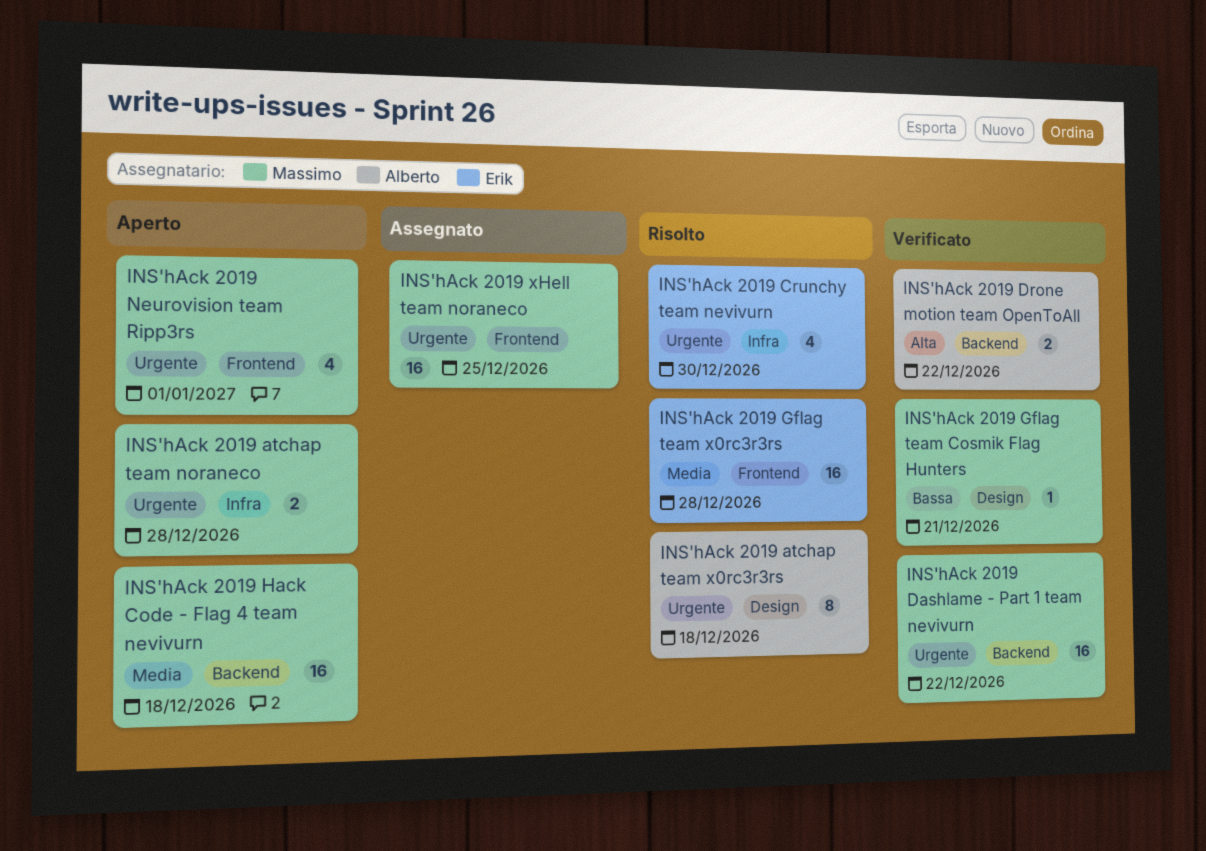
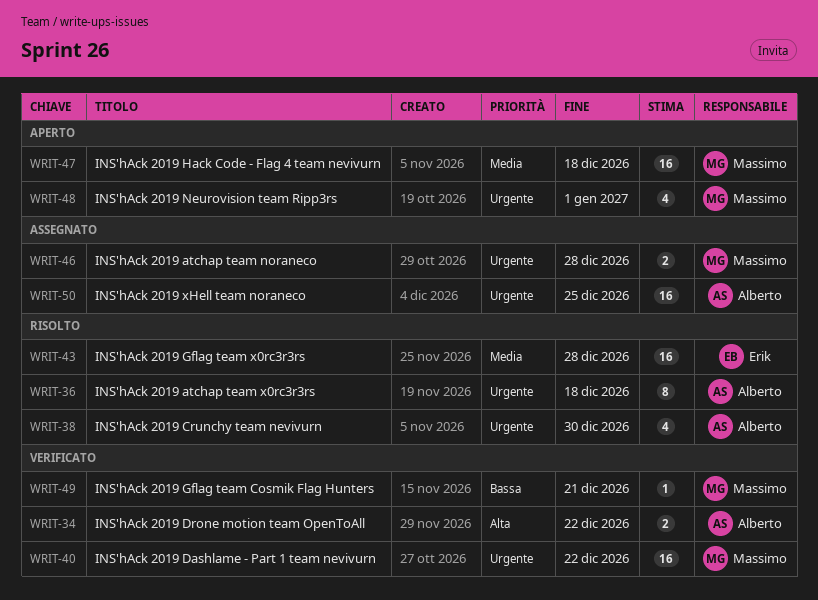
INS'hAck 2019 atchap team noraneco, status: Aperto -> Assegnato
INS'hAck 2019 Crunchy team nevivurn, owner: Erik -> Alberto
INS'hAck 2019 xHell team noraneco, owner: Massimo -> Alberto

